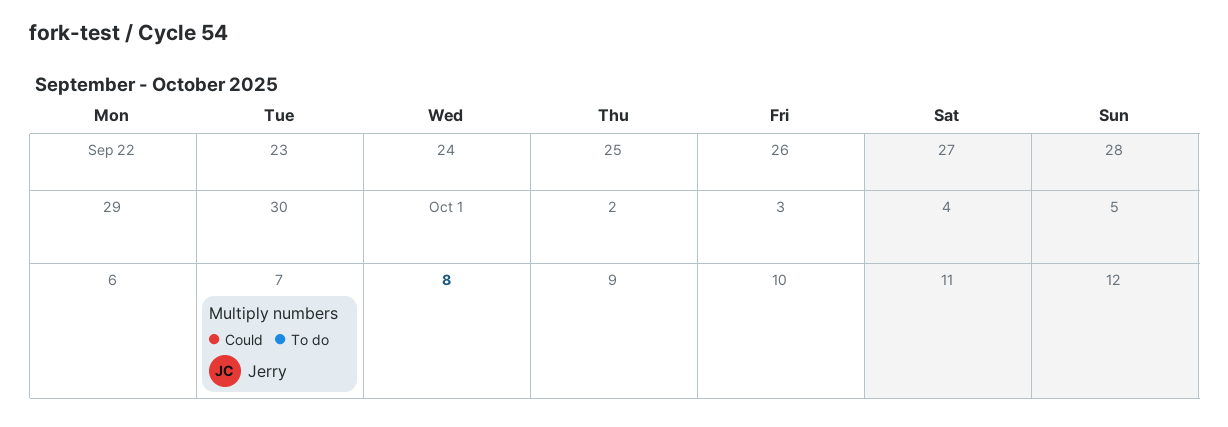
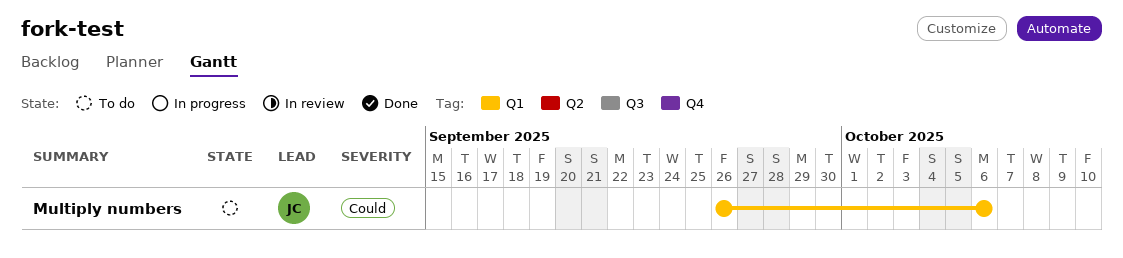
Multiply numbers, due: Oct 7 -> Oct 6

